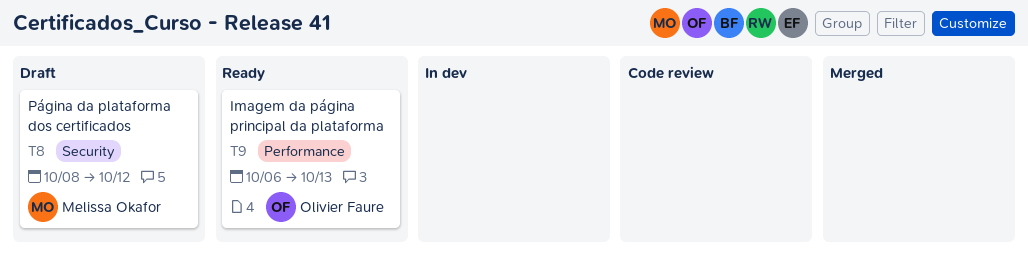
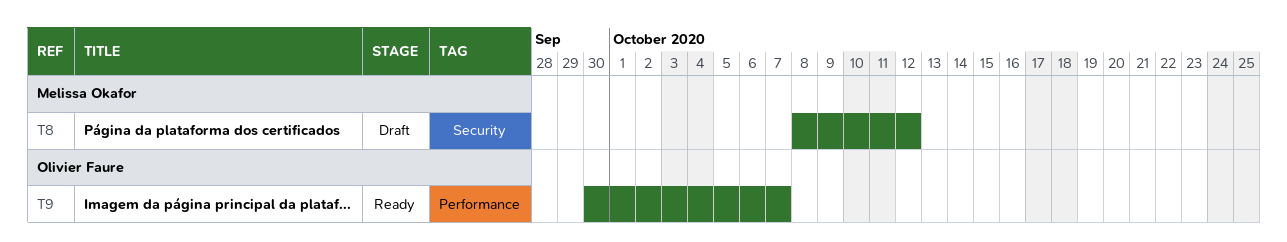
T9, start: Oct 6 -> Sep 30
T9, due: Oct 13 -> Oct 7

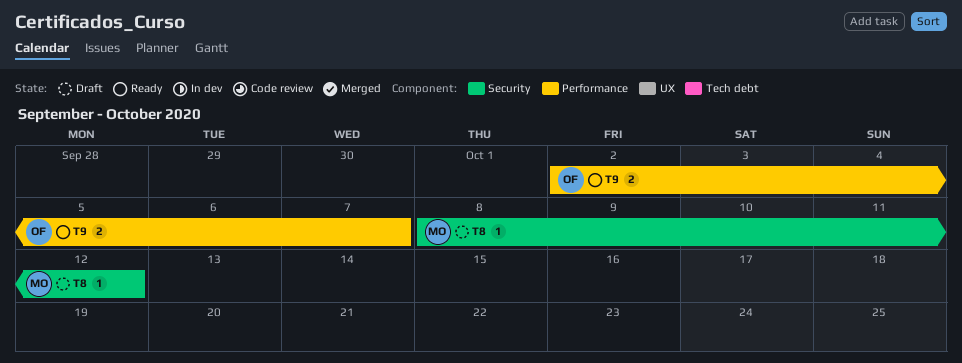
T9, start: Sep 30 -> Oct 2

